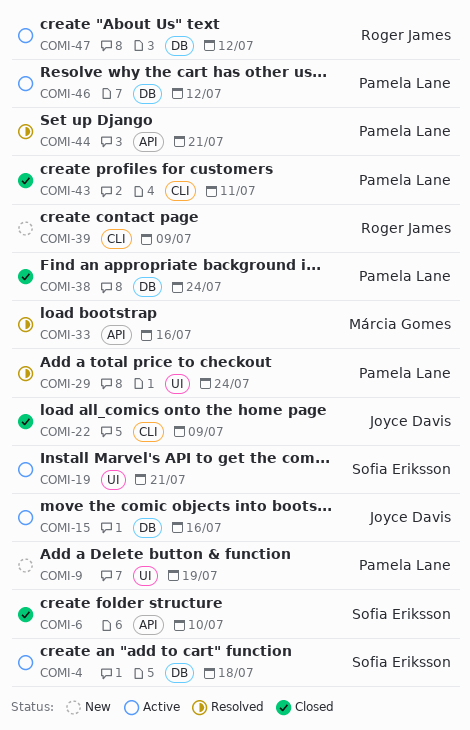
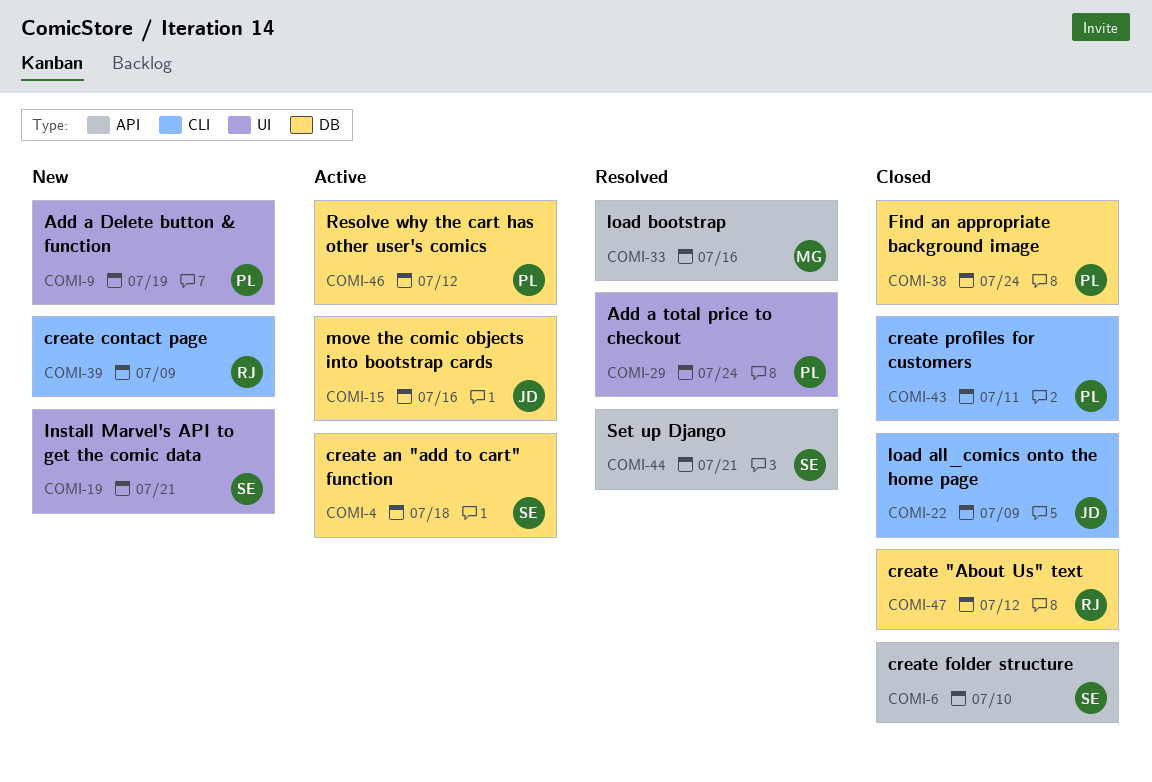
COMI-19, status: Active -> New
COMI-44, owner: Pamela Lane -> Sofia Eriksson
COMI-47, status: Active -> Closed

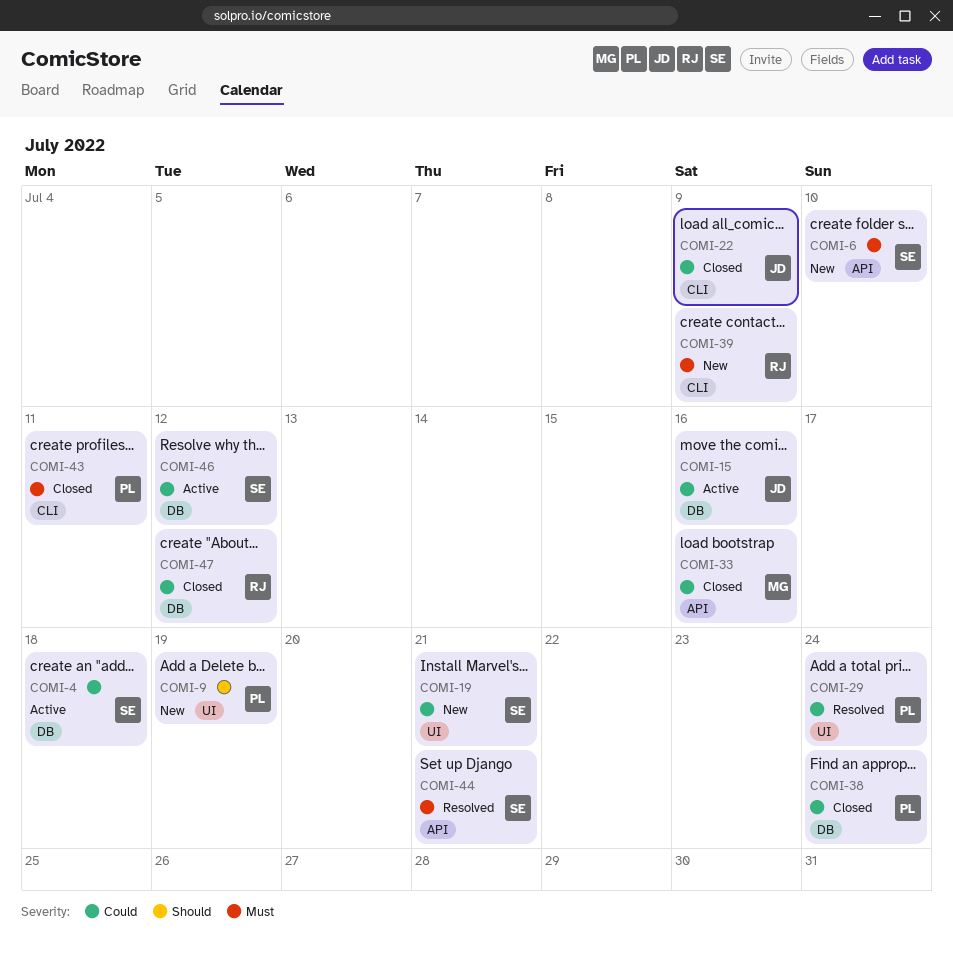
COMI-6, status: Closed -> New
COMI-33, status: Resolved -> Closed
COMI-46, owner: PL -> SE

